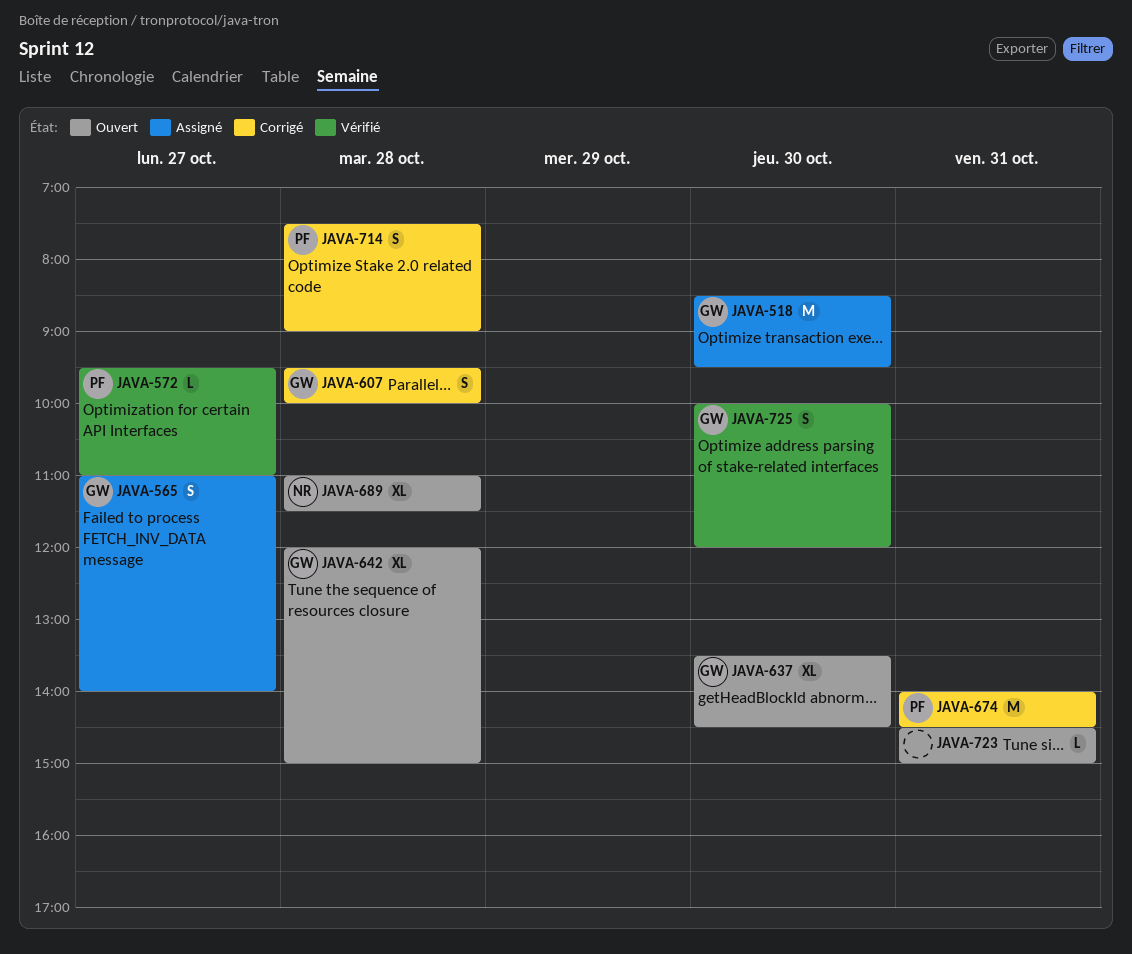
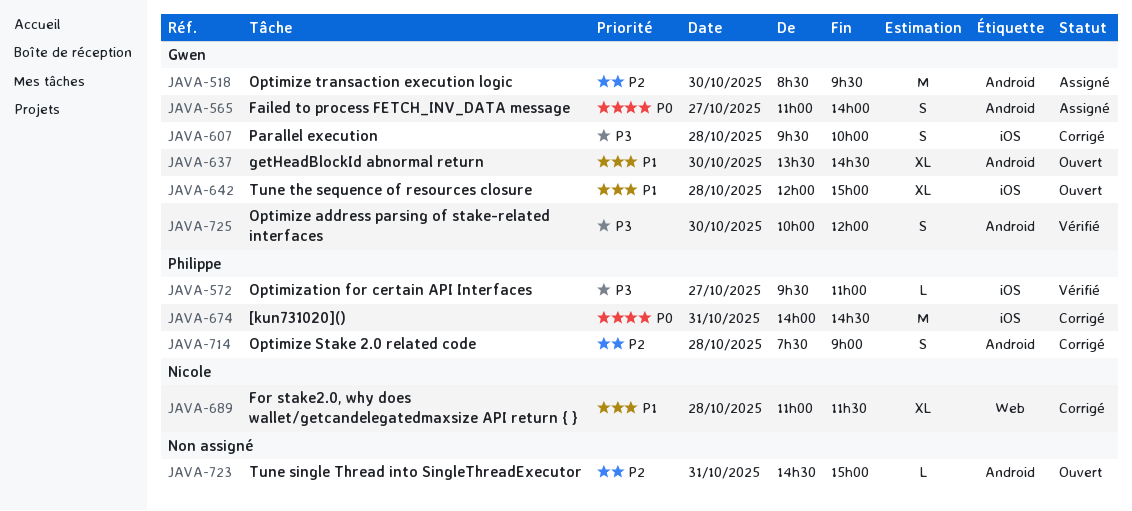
JAVA-689, status: Ouvert -> Corrigé

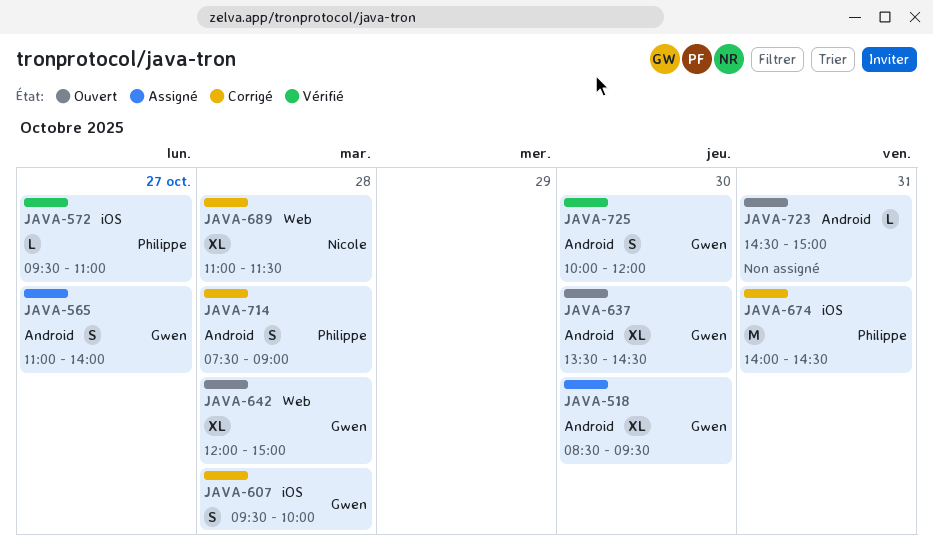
JAVA-518, estimate: M -> XL
JAVA-642, label: iOS -> Web

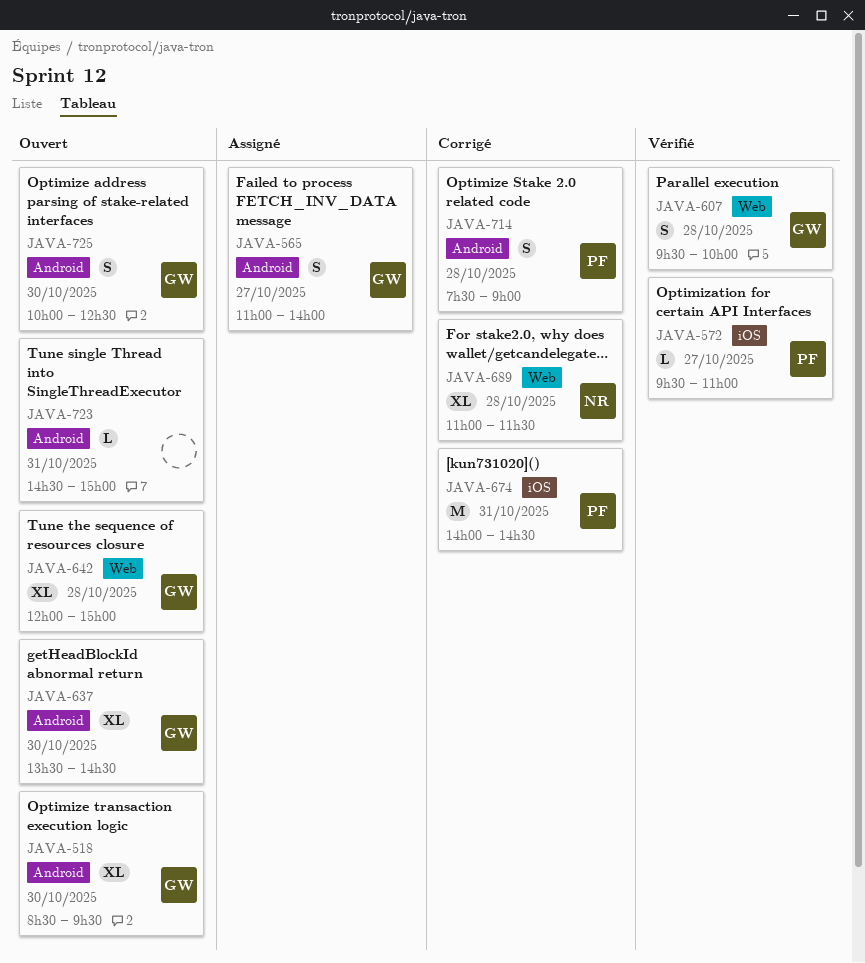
JAVA-518, status: Assigné -> Ouvert
JAVA-607, status: Corrigé -> Vérifié
JAVA-607, label: iOS -> Web
JAVA-725, status: Vérifié -> Ouvert
JAVA-725, ends: 12:00 -> 12:30

